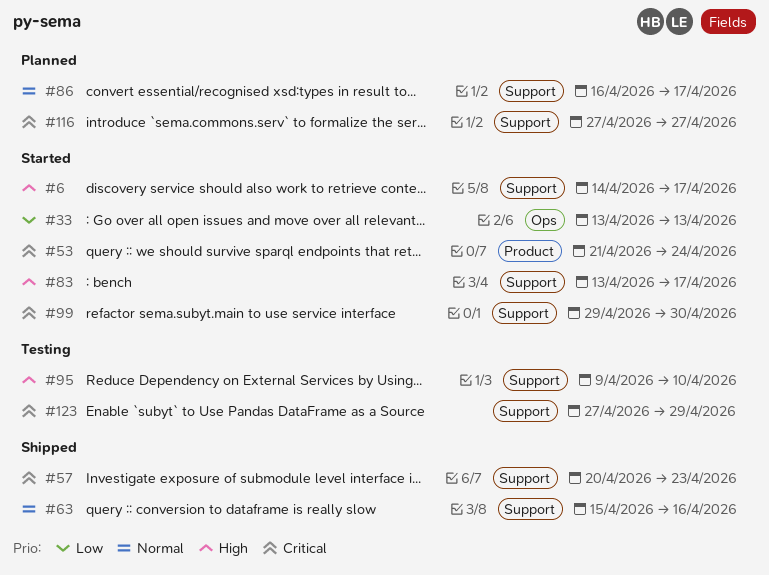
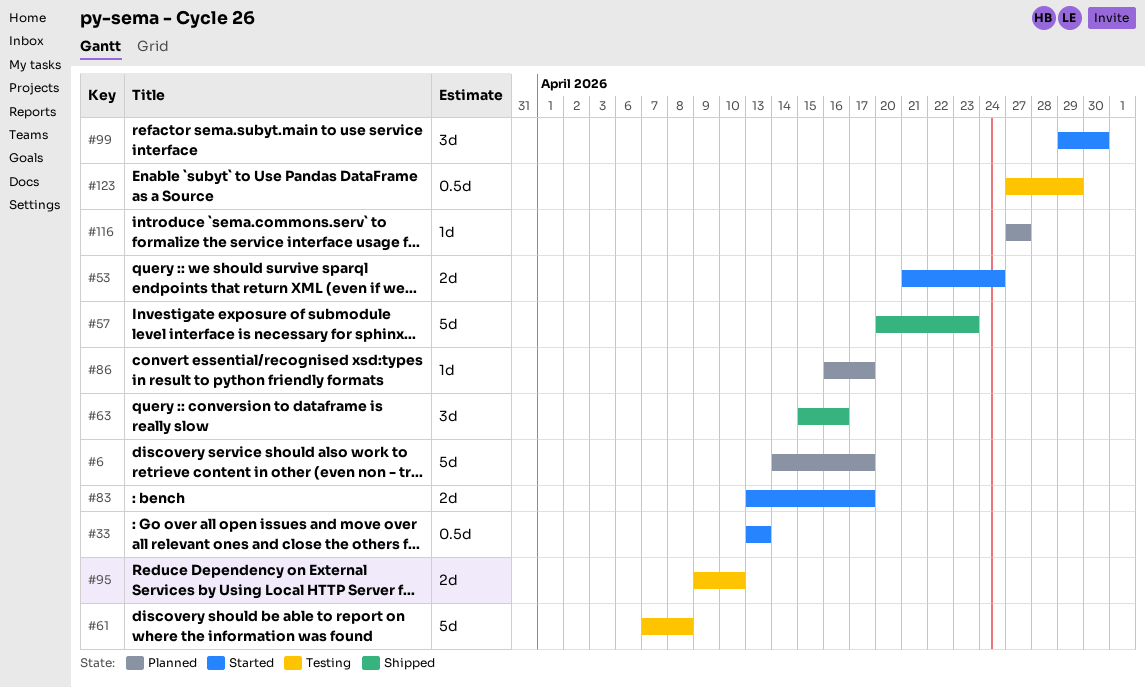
#6, status: Started -> Planned
#61: none -> present

